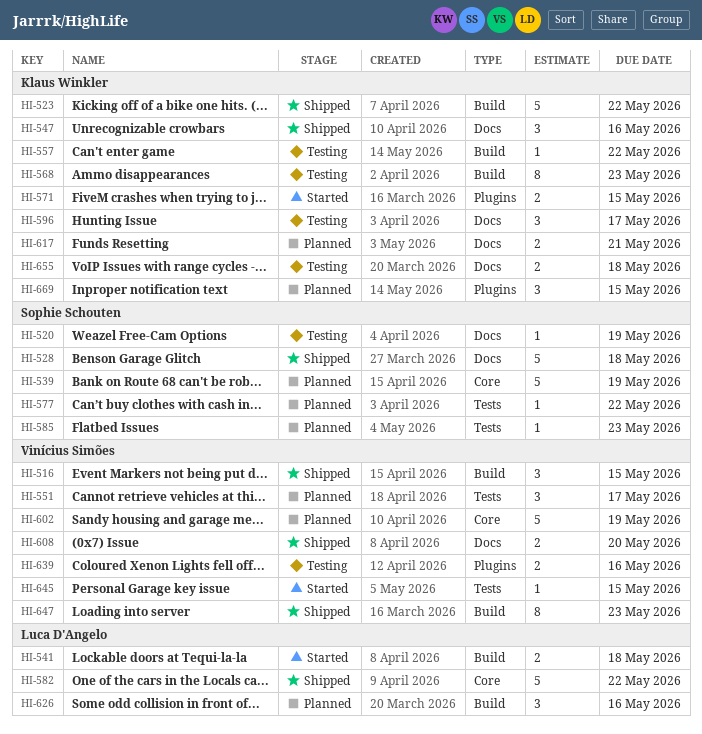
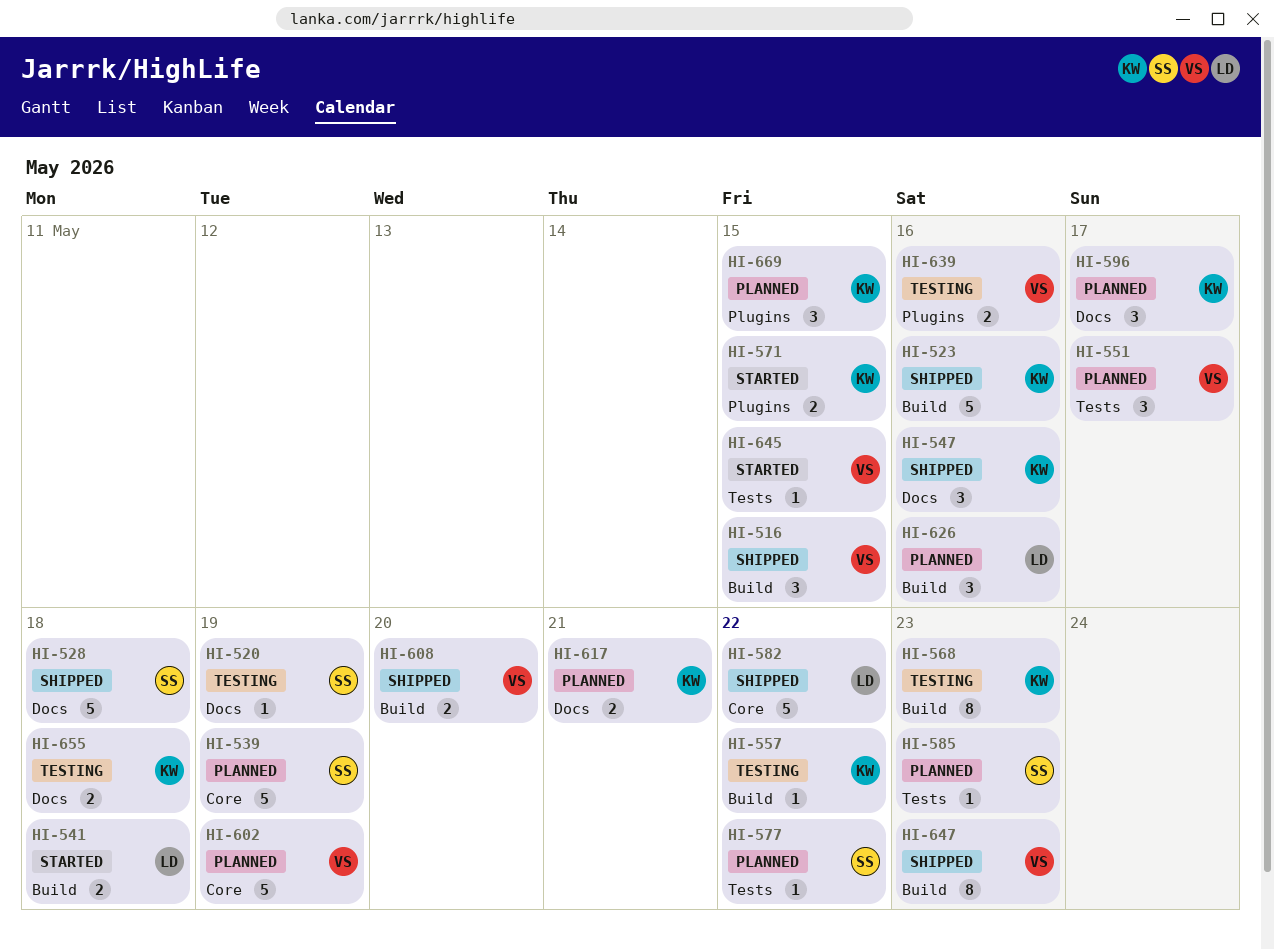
HI-523, due: May 22 -> May 16
HI-596, status: Testing -> Planned
HI-608, label: Docs -> Build

